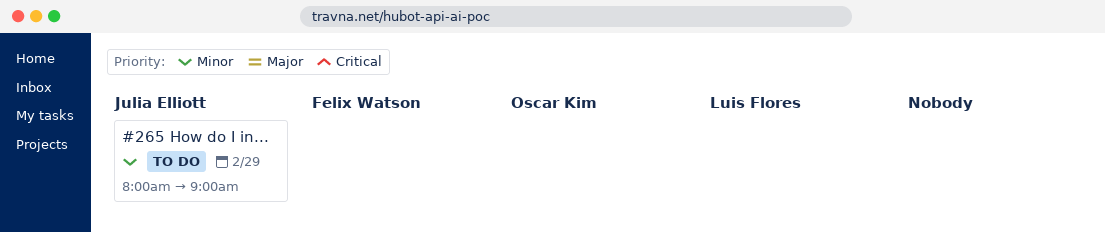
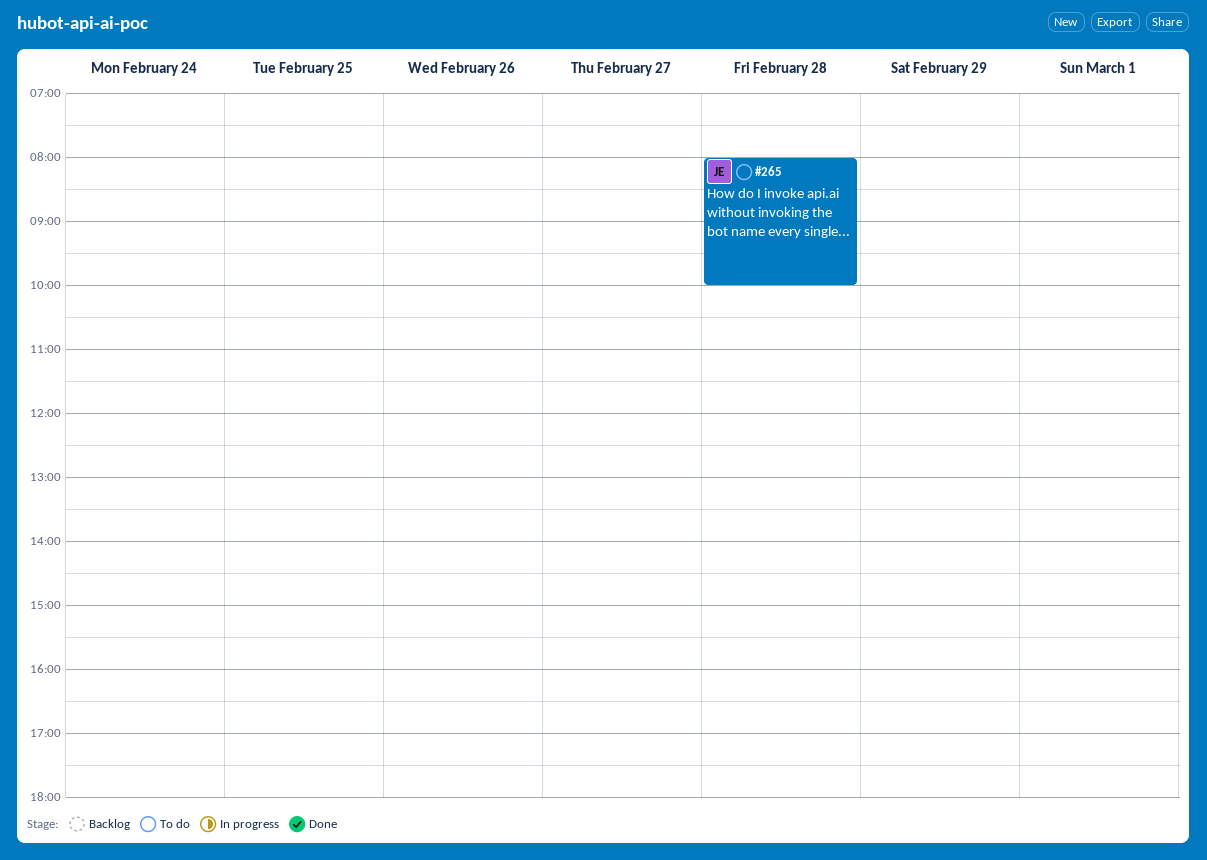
#265, day: Feb 29 -> Feb 28
#265, ends: 09:00 -> 10:00

